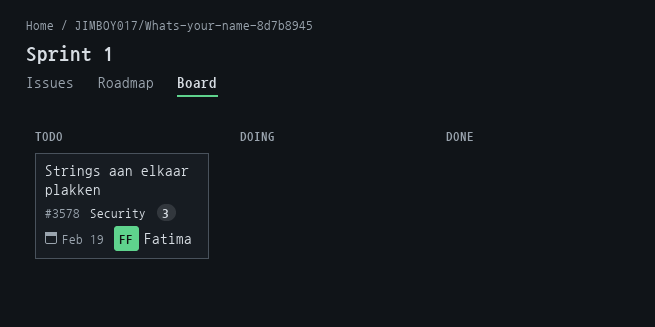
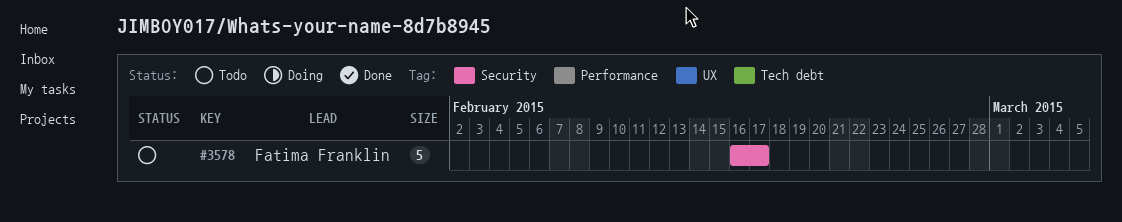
#3578, estimate: 3 -> 5
#3578, due: Feb 19 -> Feb 17

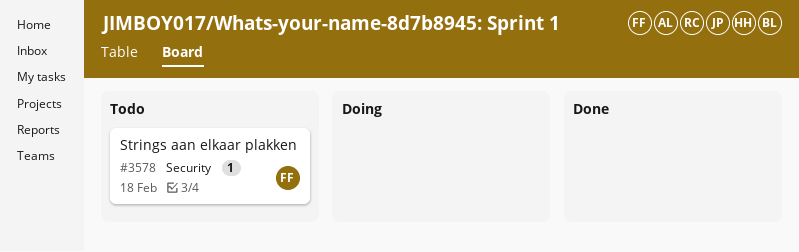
#3578, estimate: 5 -> 1
#3578, due: Feb 17 -> Feb 18

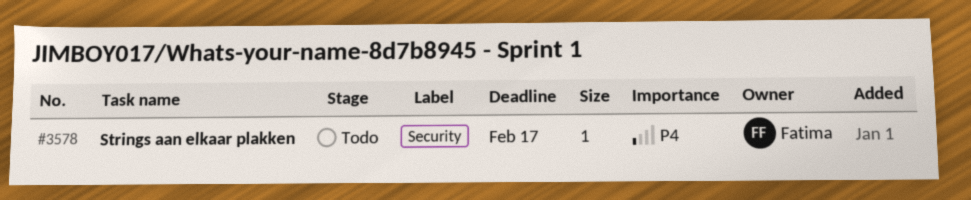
#3578, due: Feb 18 -> Feb 17

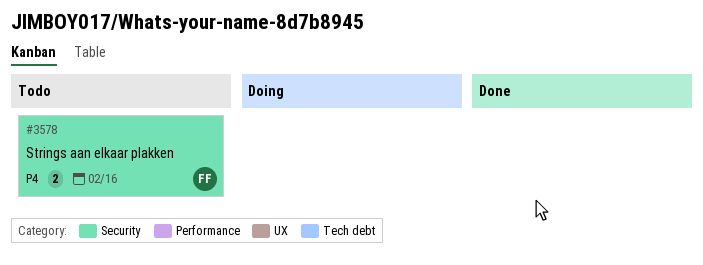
#3578, estimate: 1 -> 2
#3578, due: Feb 17 -> Feb 16

